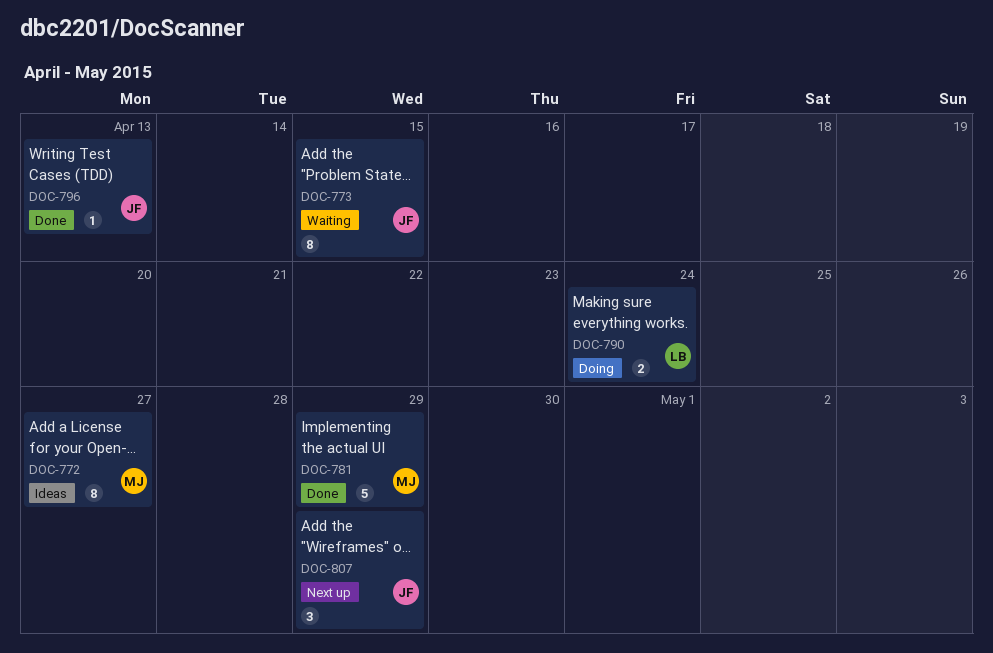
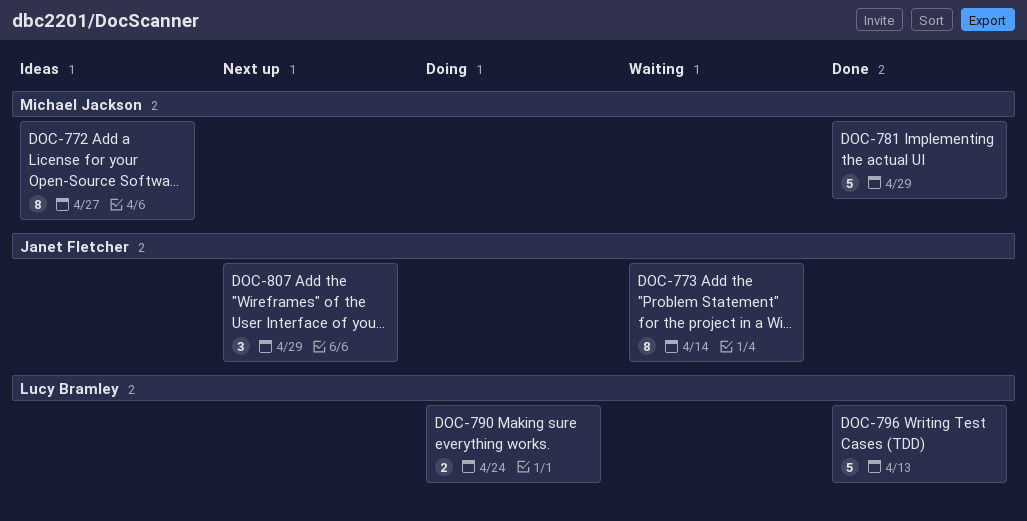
DOC-773, due: Apr 15 -> Apr 14
DOC-796, owner: Janet Fletcher -> Lucy Bramley
DOC-796, estimate: 1 -> 5

